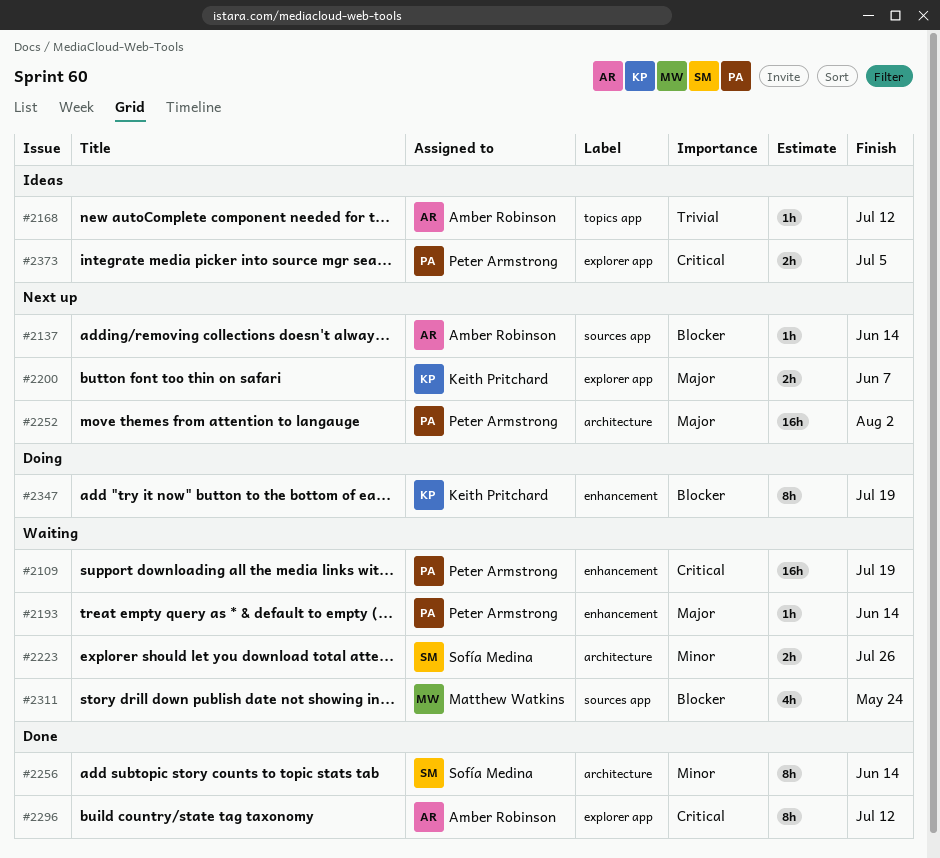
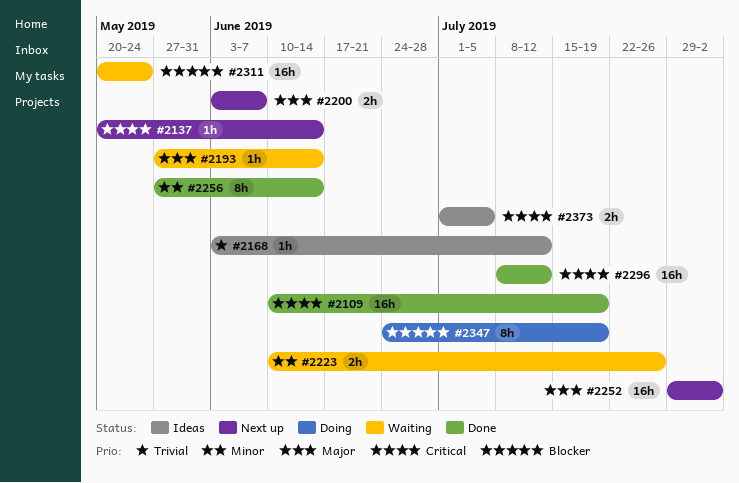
#2109, status: Waiting -> Done
#2137, priority: Blocker -> Critical
#2296, estimate: 8h -> 16h
#2311, estimate: 4h -> 16h

